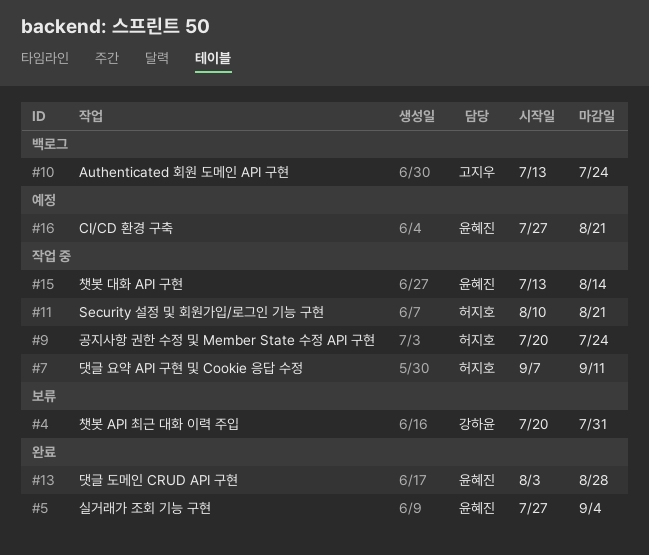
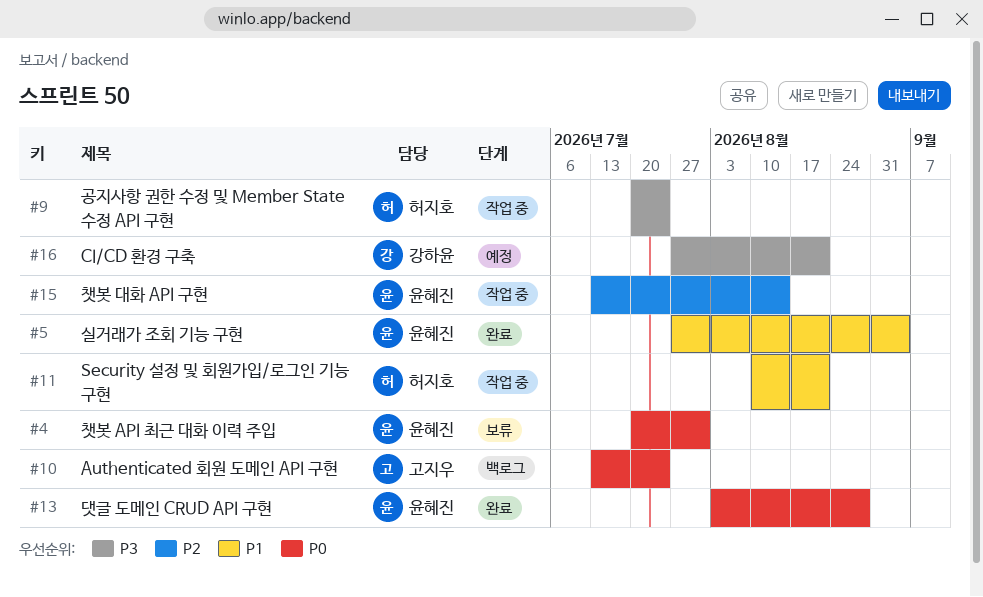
#4, owner: 강하윤 -> 윤혜진
#7: present -> none
#16, owner: 윤혜진 -> 강하윤

